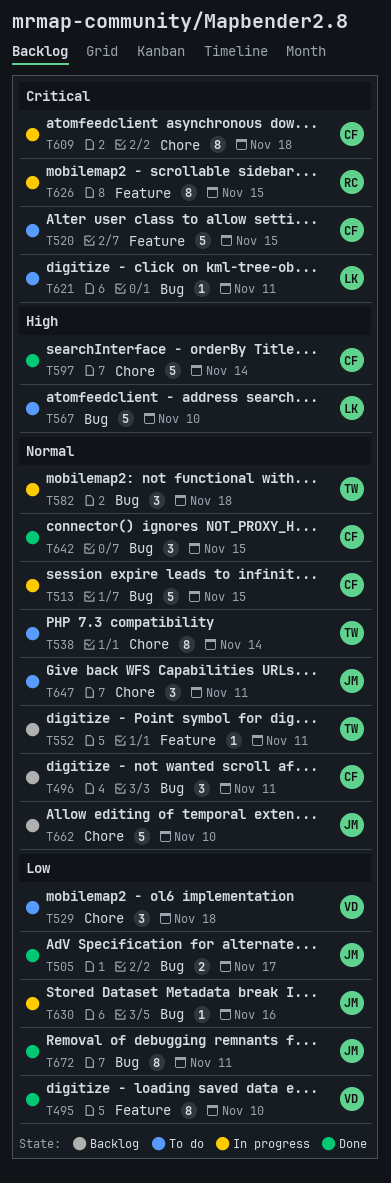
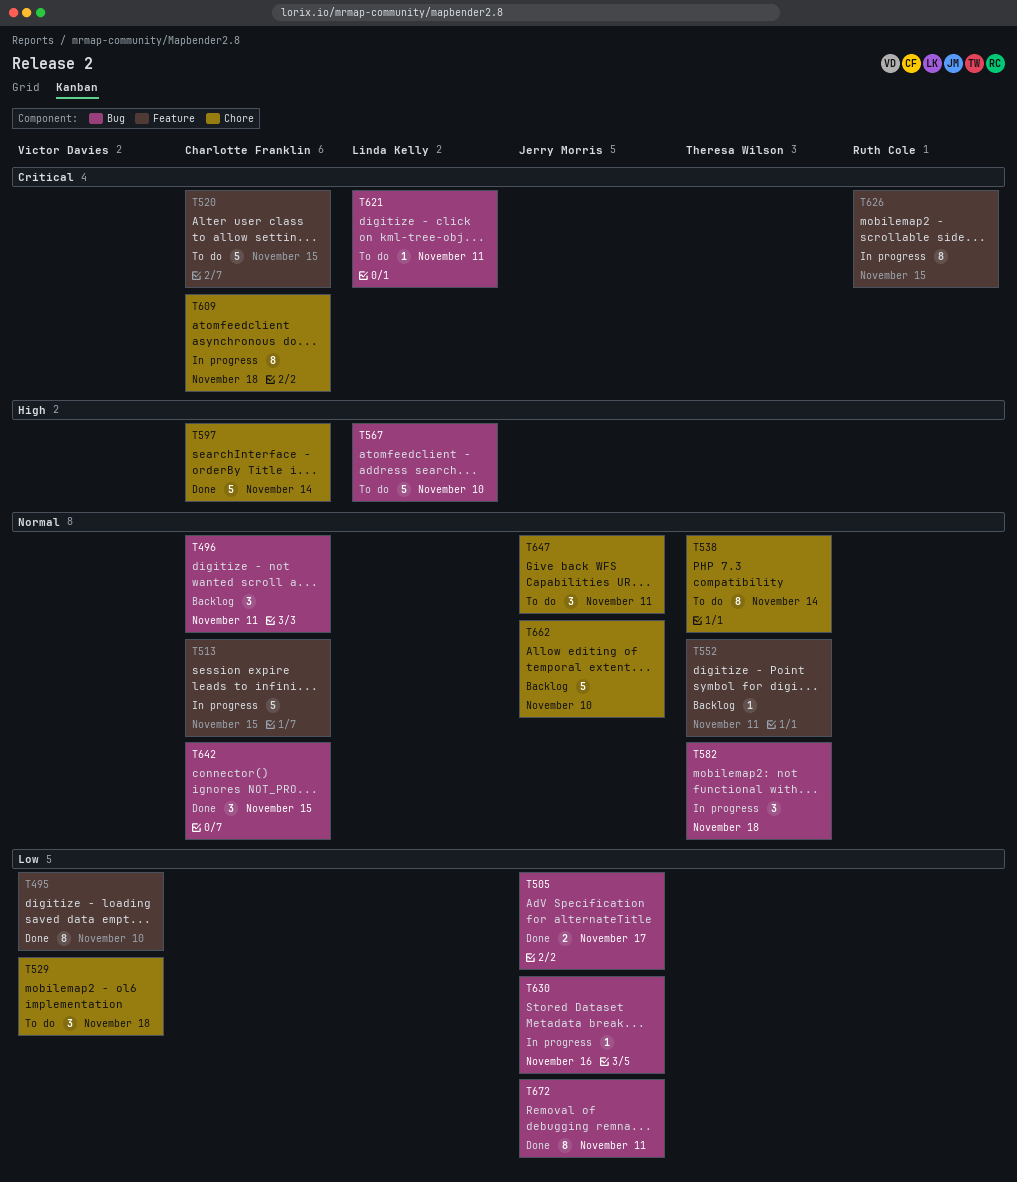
T513, label: Bug -> Feature

